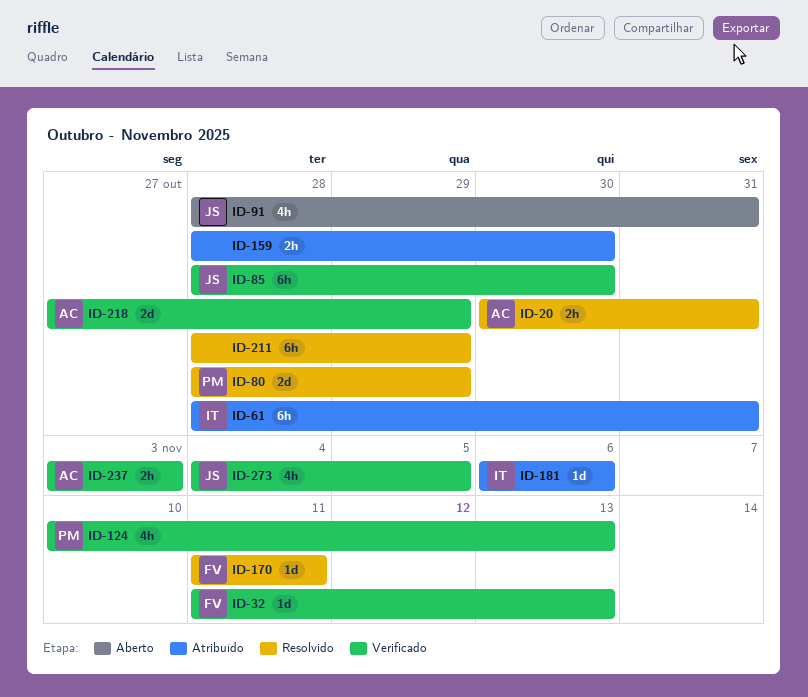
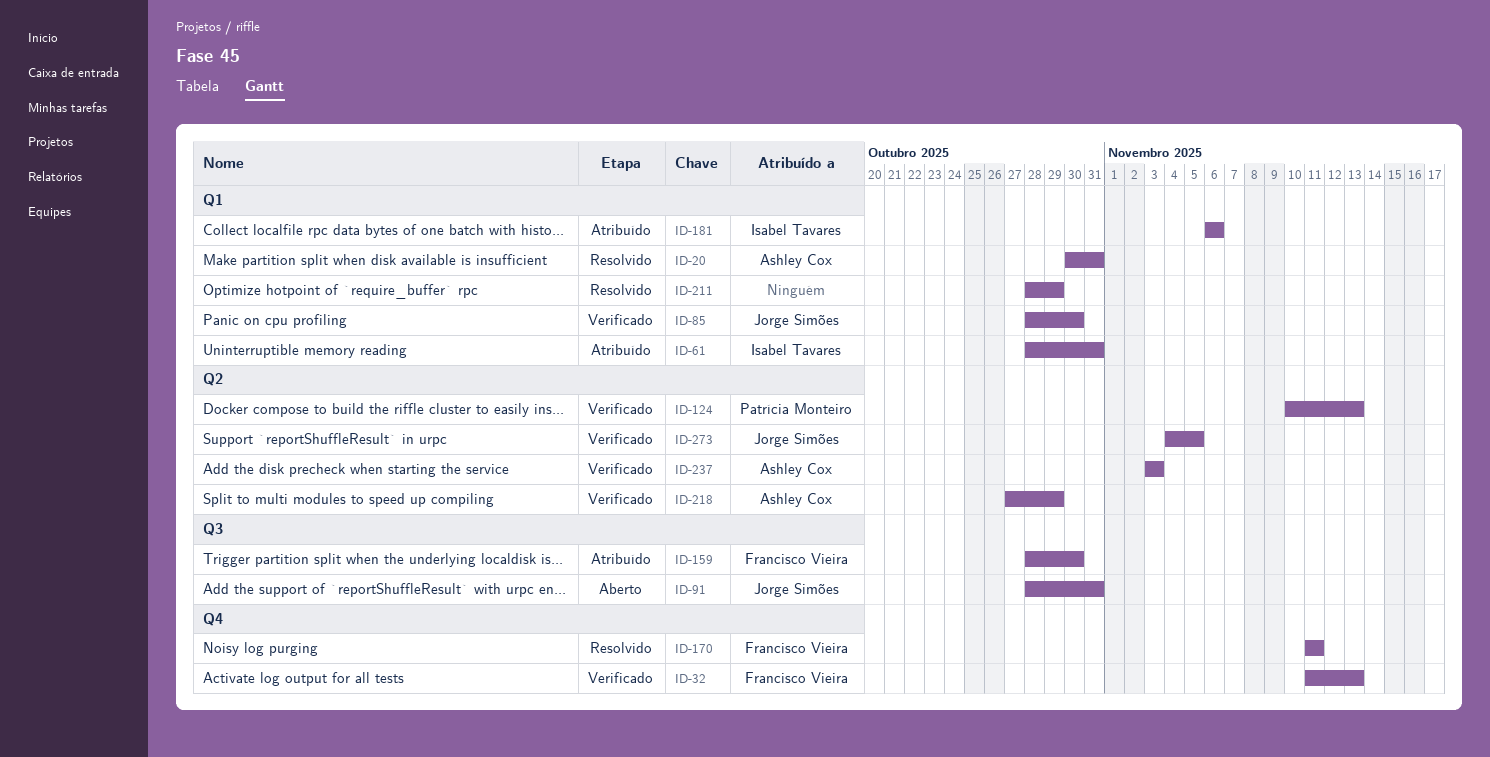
ID-80: present -> none
ID-159, owner: none -> Francisco Vieira

